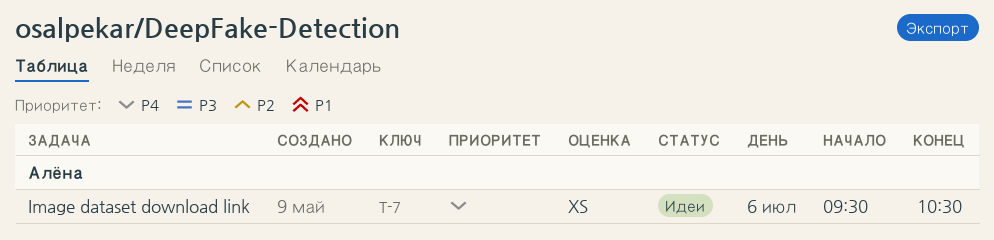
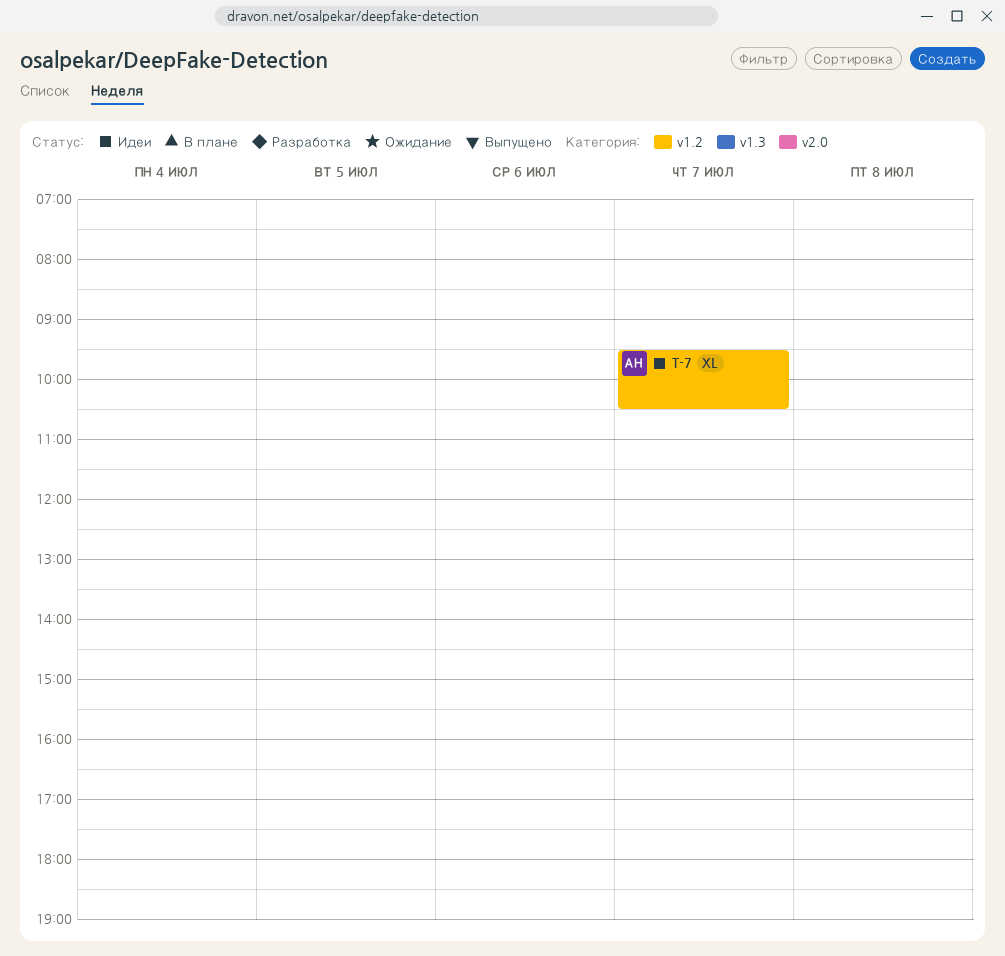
T-7, estimate: XS -> XL
T-7, day: Jul 6 -> Jul 7

